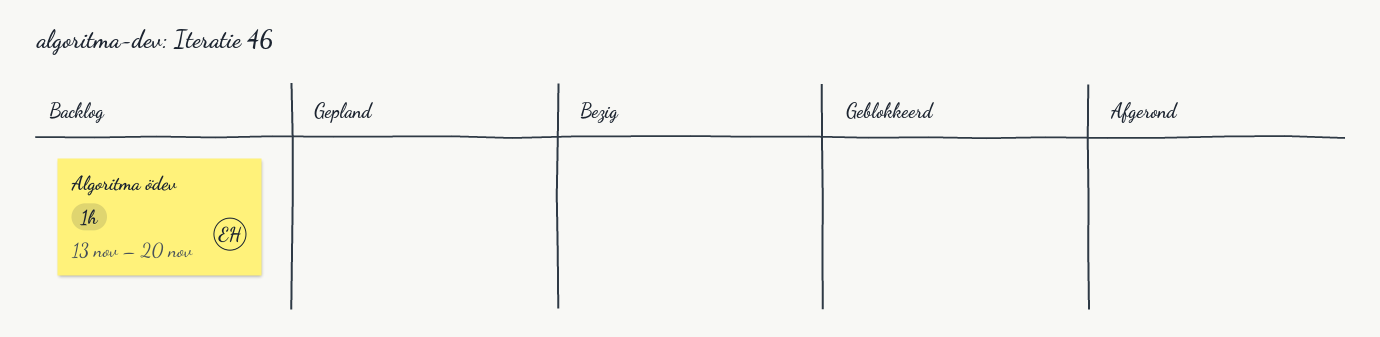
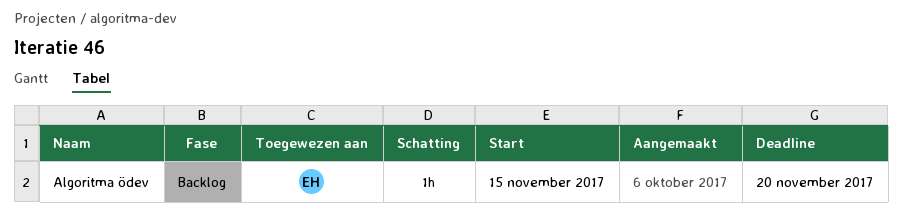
Algoritma ödev, start: Nov 13 -> Nov 15

